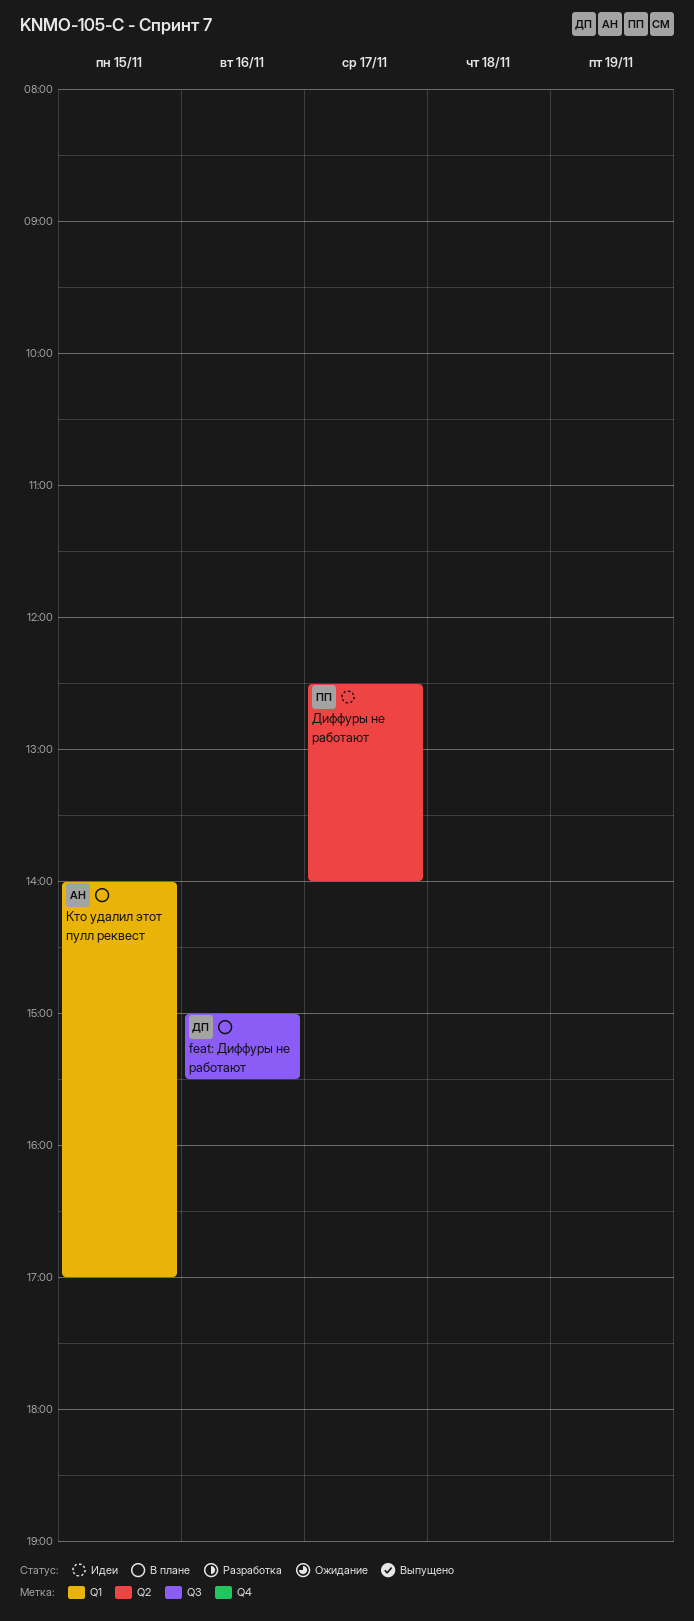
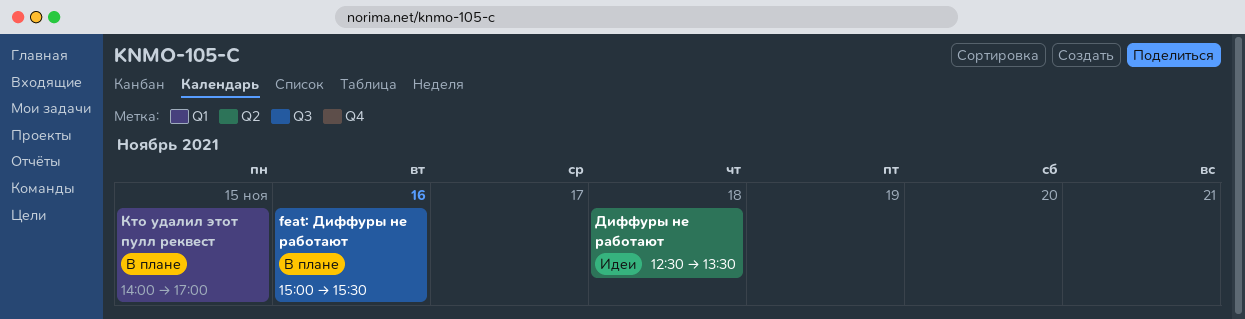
Диффуры не работают, day: Nov 17 -> Nov 18
Диффуры не работают, ends: 14:00 -> 13:30

